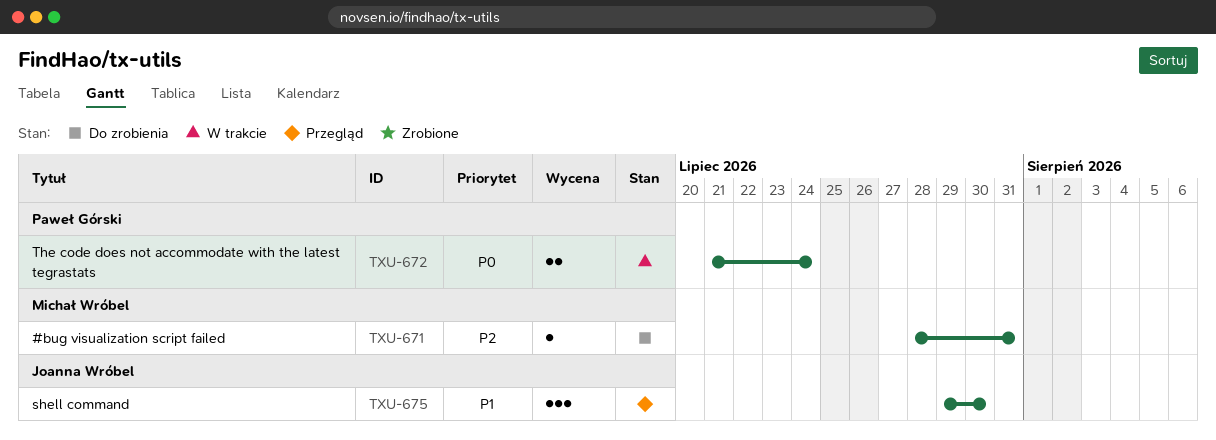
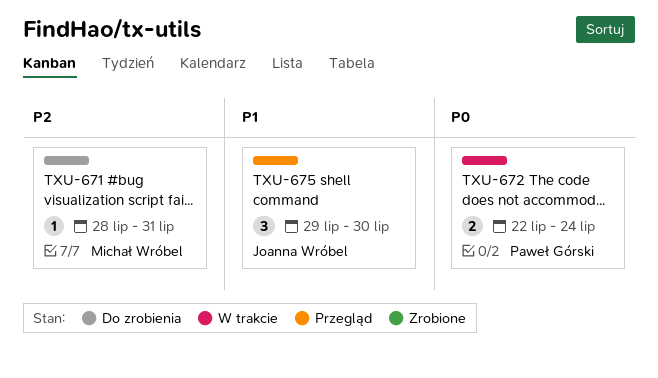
TXU-672, start: Jul 21 -> Jul 22

